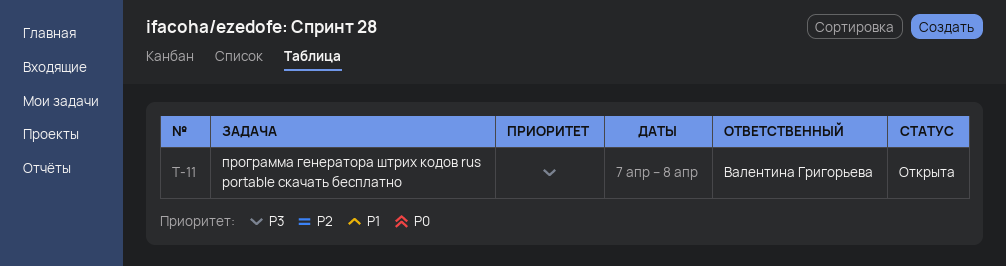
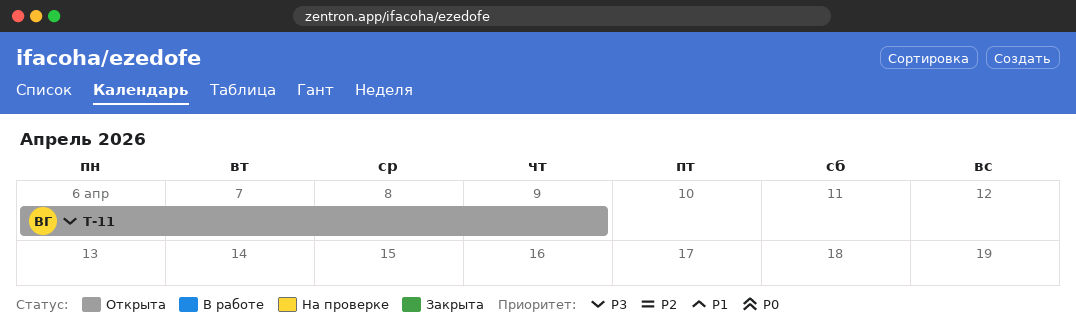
T-11, start: Apr 7 -> Apr 6
T-11, due: Apr 8 -> Apr 9

